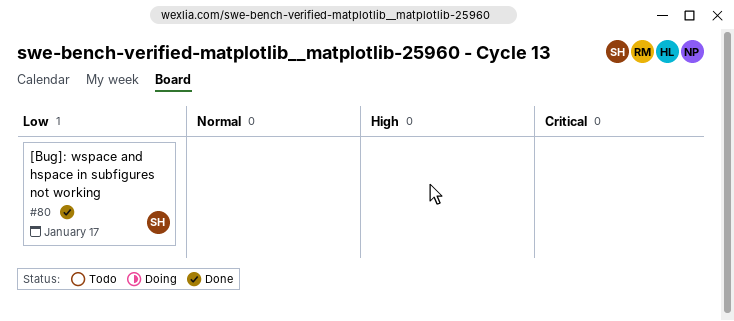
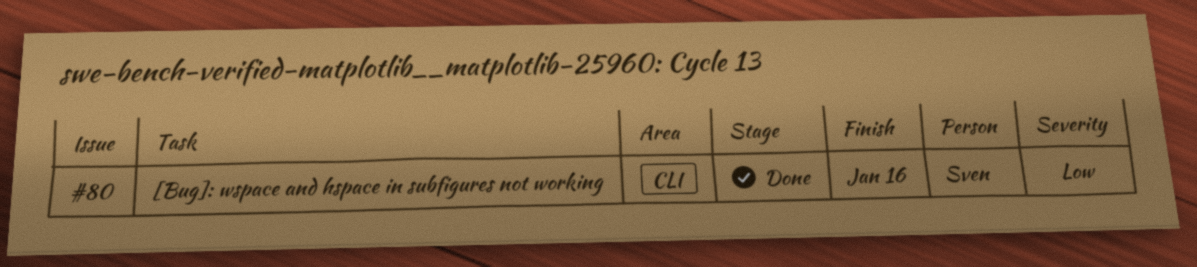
#80, due: Jan 17 -> Jan 16

